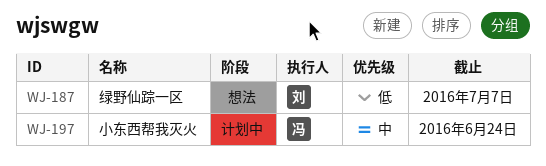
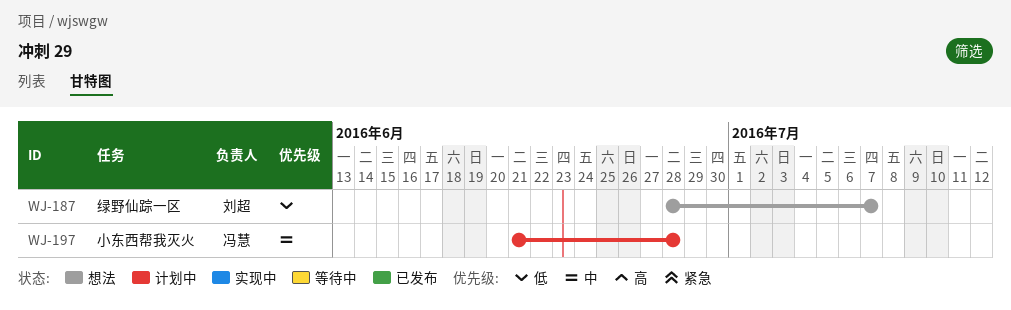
WJ-197, due: Jun 24 -> Jun 28

